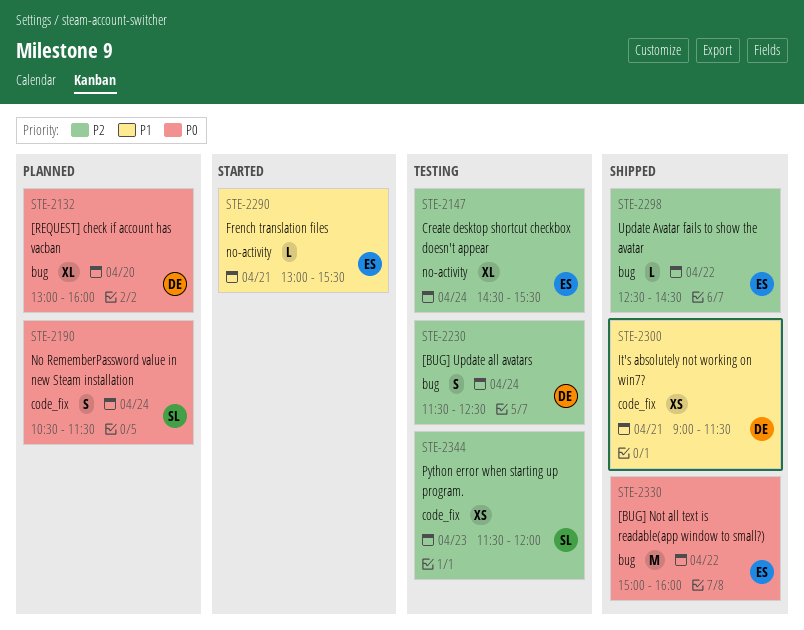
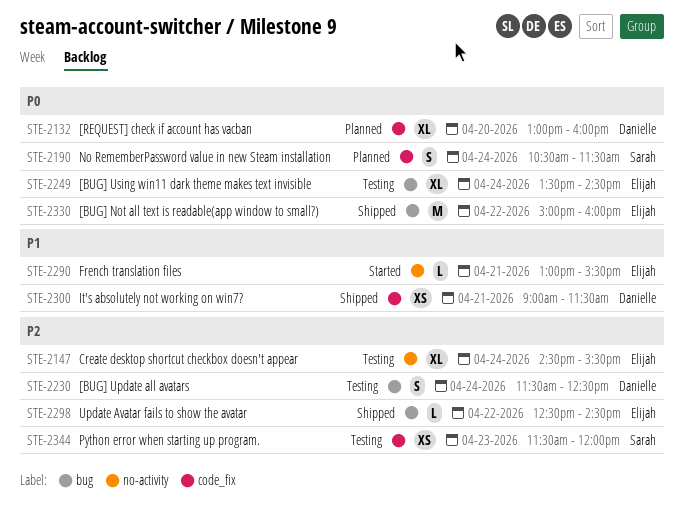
STE-2132, label: bug -> code_fix
STE-2249: none -> present

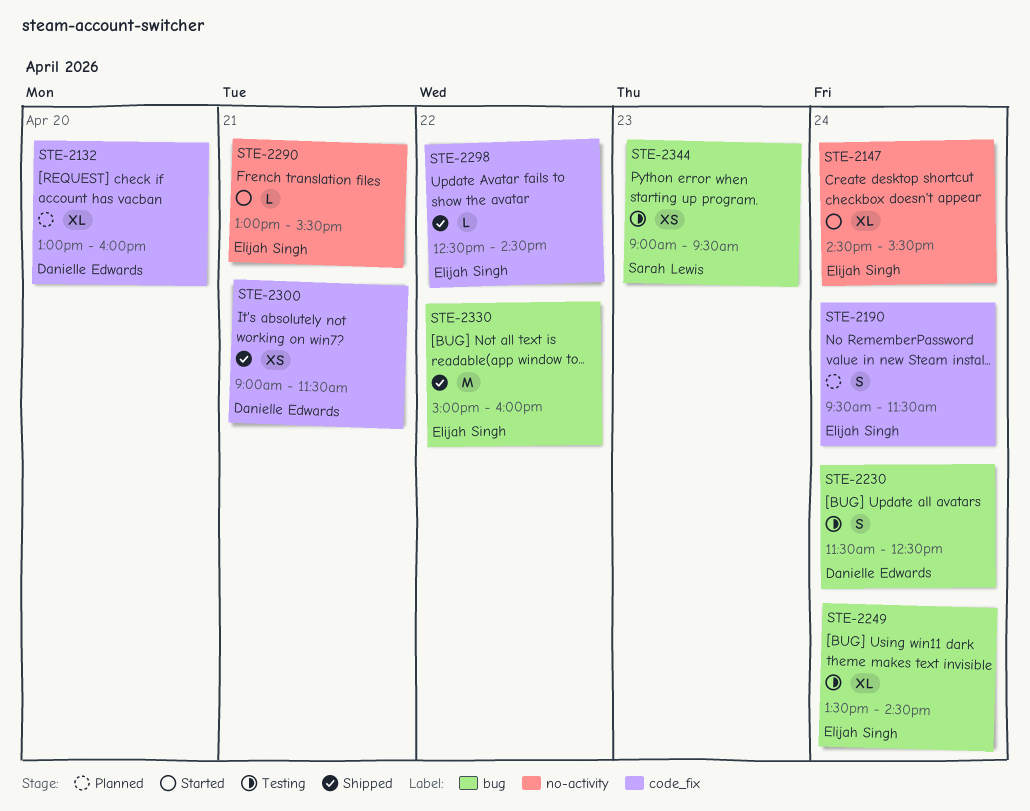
STE-2147, status: Testing -> Started
STE-2190, owner: Sarah Lewis -> Elijah Singh
STE-2190, begins: 10:30 -> 09:30
STE-2298, label: bug -> code_fix
STE-2344, label: code_fix -> bug
STE-2344, begins: 11:30 -> 09:00
STE-2344, ends: 12:00 -> 09:30

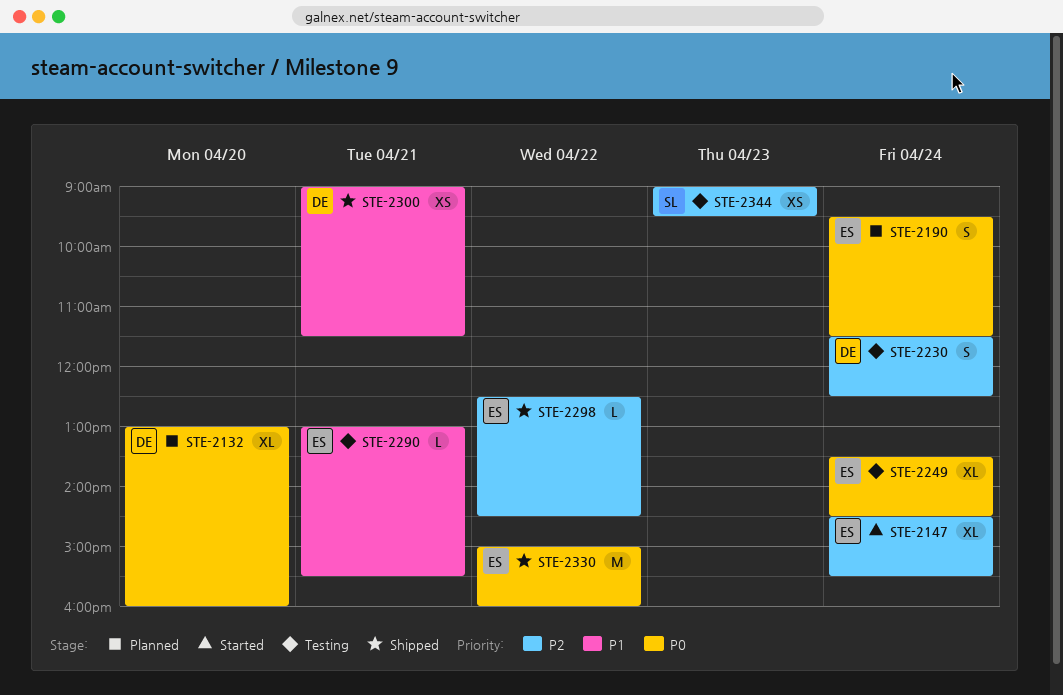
STE-2290, status: Started -> Testing

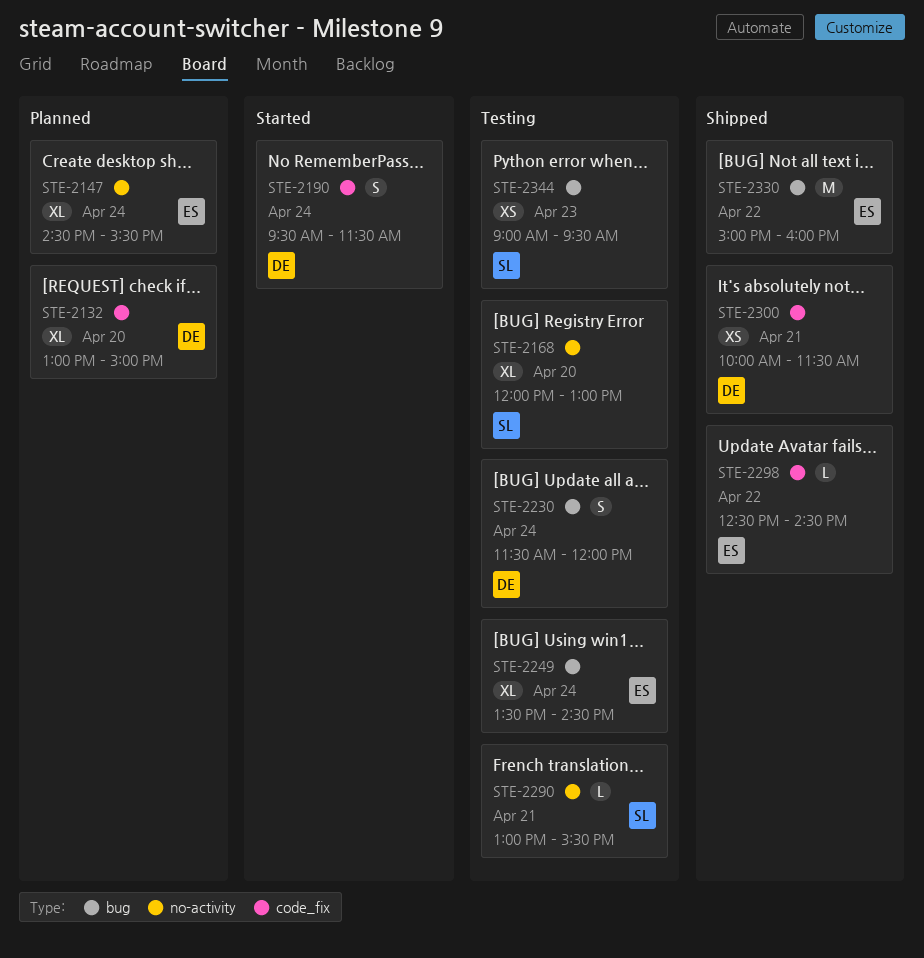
STE-2132, ends: 16:00 -> 15:00
STE-2147, status: Started -> Planned
STE-2168: none -> present
STE-2190, status: Planned -> Started
STE-2190, owner: ES -> DE
STE-2230, ends: 12:30 -> 12:00
STE-2290, owner: ES -> SL
STE-2300, begins: 09:00 -> 10:00

